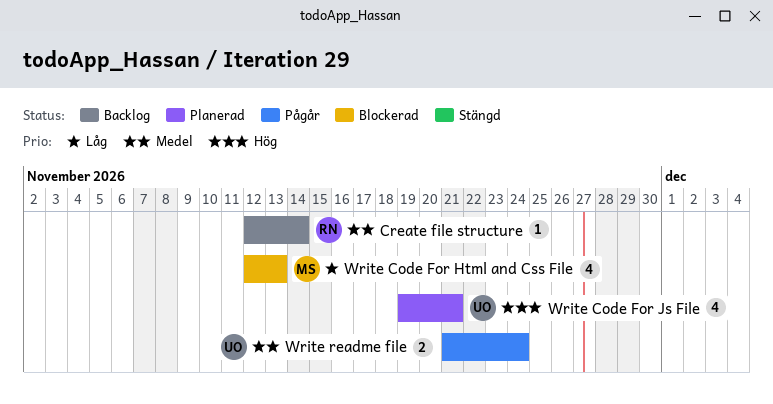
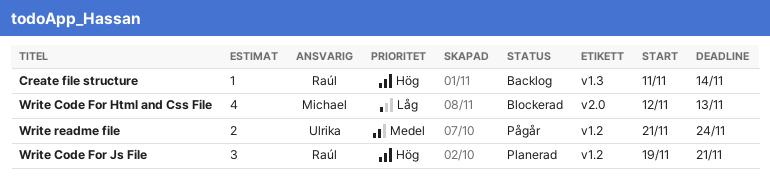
Create file structure, priority: Medel -> Hög
Create file structure, start: Nov 12 -> Nov 11
Write Code For Js File, owner: Ulrika -> Raúl
Write Code For Js File, estimate: 4 -> 3

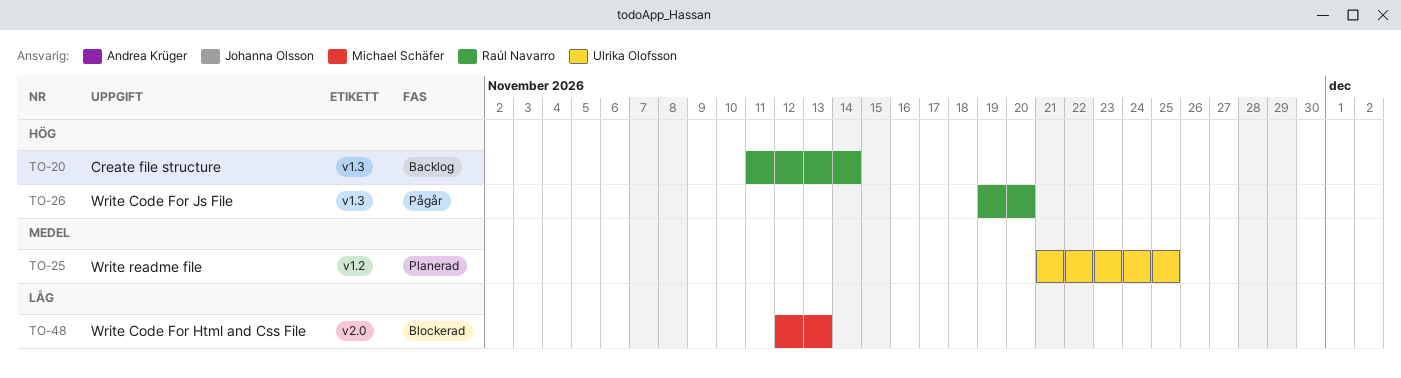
Write Code For Js File, status: Planerad -> Pågår
Write Code For Js File, label: v1.2 -> v1.3
Write Code For Js File, due: Nov 21 -> Nov 20
Write readme file, status: Pågår -> Planerad
Write readme file, due: Nov 24 -> Nov 25

